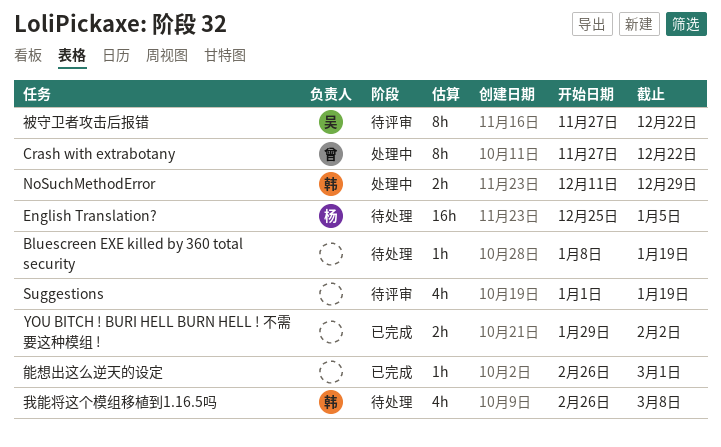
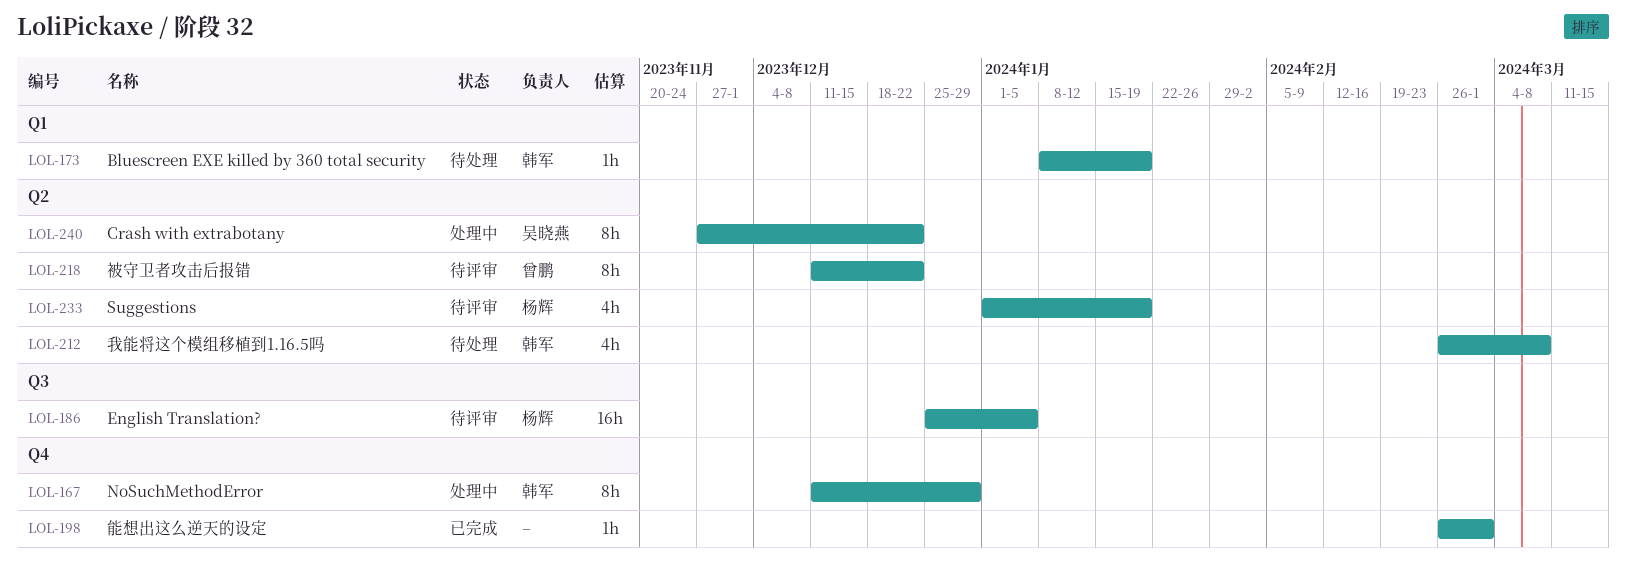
Bluescreen EXE killed by 360 total security, owner: none -> 韩军
Crash with extrabotany, owner: 曾鹏 -> 吴晓燕
English Translation?, status: 待处理 -> 待评审
NoSuchMethodError, estimate: 2h -> 8h
Suggestions, owner: none -> 杨辉
YOU BITCH ! BURI HELL BURN HELL ! 不需要这种模组 !: present -> none
被守卫者攻击后报错, owner: 吴晓燕 -> 曾鹏
被守卫者攻击后报错, start: Nov 27 -> Dec 11

